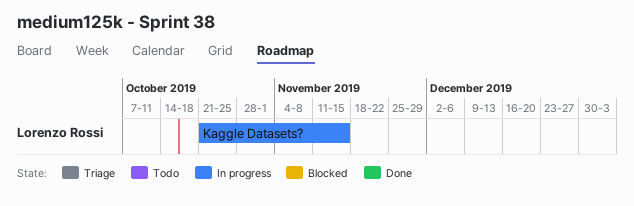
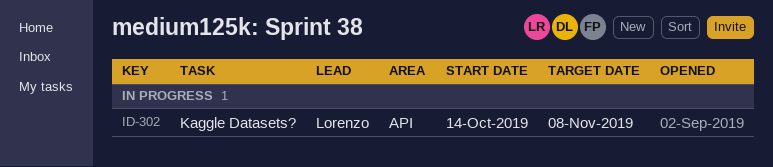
Kaggle Datasets?, start: Oct 21 -> Oct 14
Kaggle Datasets?, due: Nov 15 -> Nov 8

